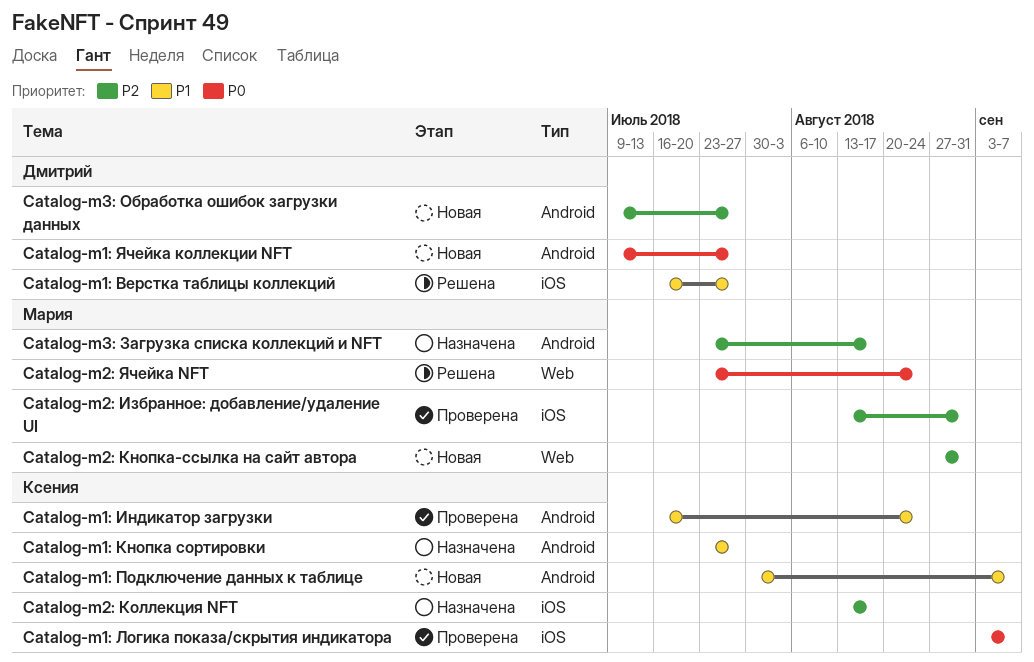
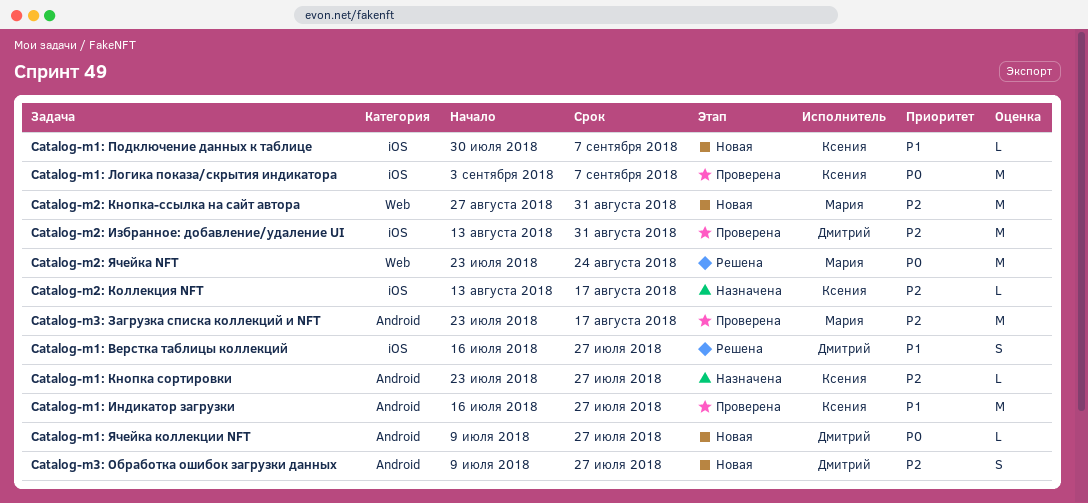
Catalog-m1: Индикатор загрузки, due: Aug 24 -> Jul 27
Catalog-m1: Кнопка сортировки, priority: P1 -> P2
Catalog-m1: Подключение данных к таблице, label: Android -> iOS
Catalog-m2: Избранное: добавление/удаление UI, owner: Мария -> Дмитрий
Catalog-m3: Загрузка списка коллекций и NFT, status: Назначена -> Проверена

